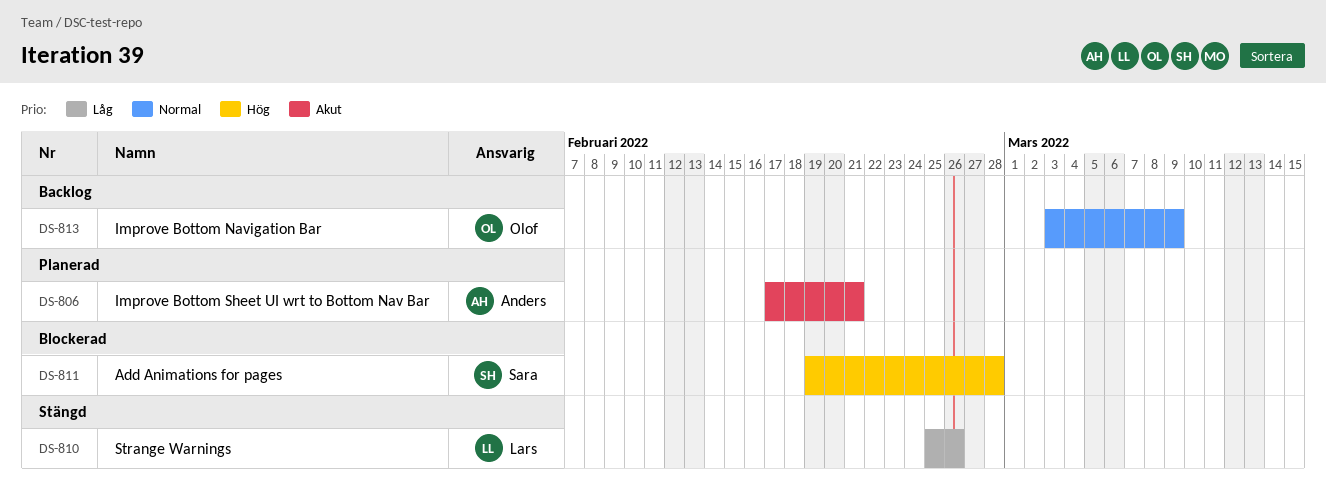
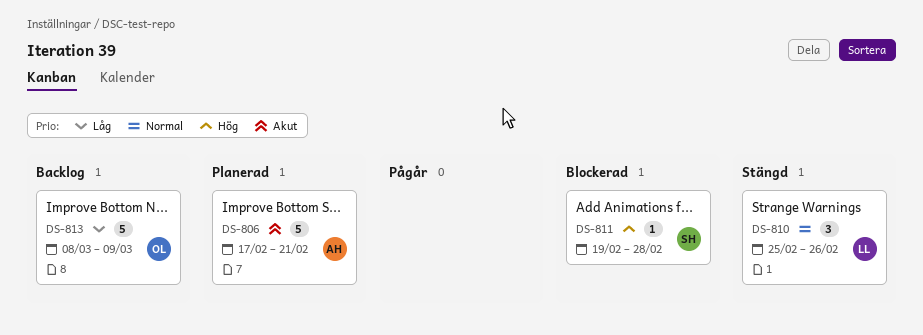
DS-810, priority: Låg -> Normal
DS-813, priority: Normal -> Låg
DS-813, start: Mar 3 -> Mar 8

